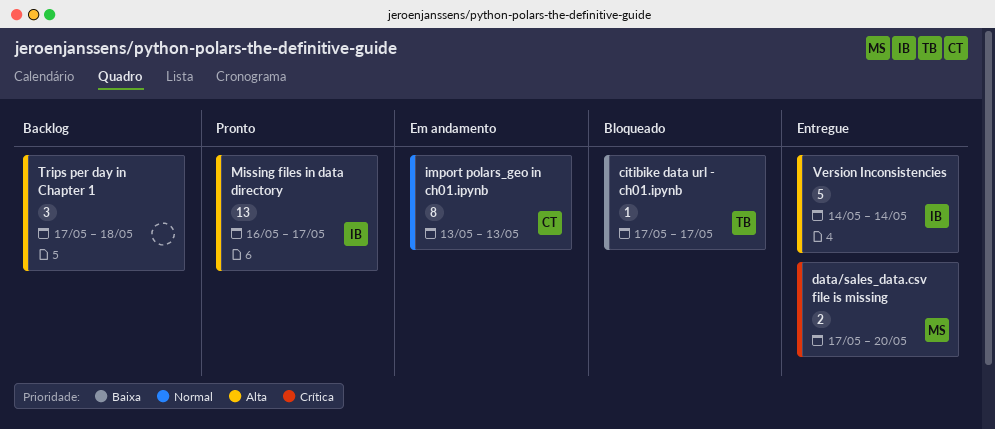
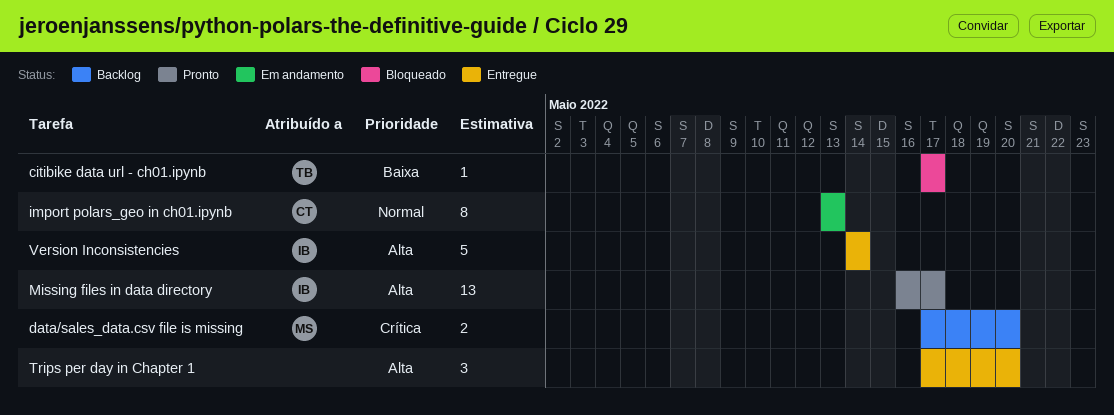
data/sales_data.csv file is missing, status: Entregue -> Backlog
Trips per day in Chapter 1, status: Backlog -> Entregue
Trips per day in Chapter 1, due: May 18 -> May 20

